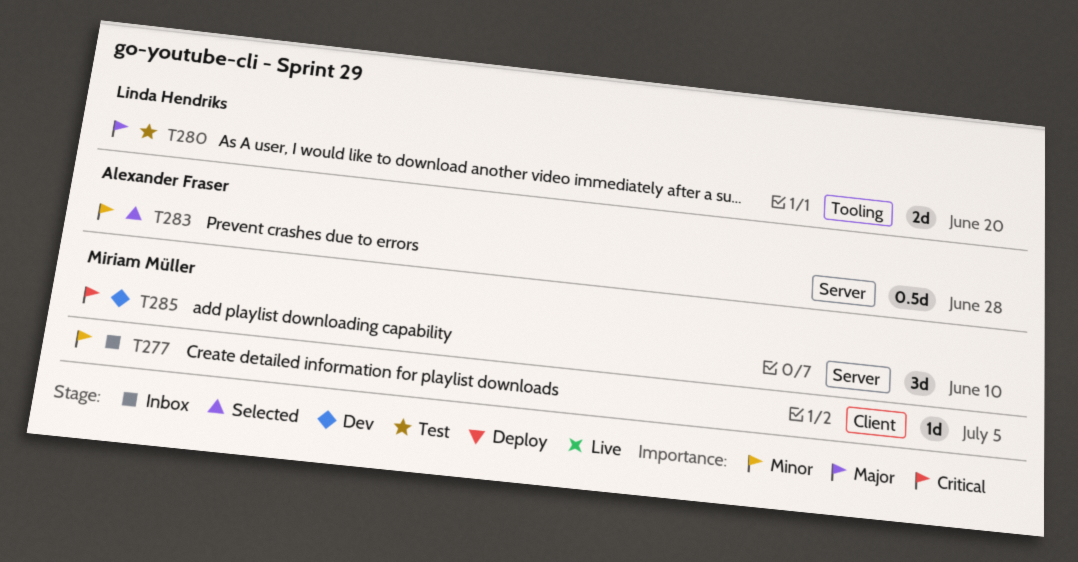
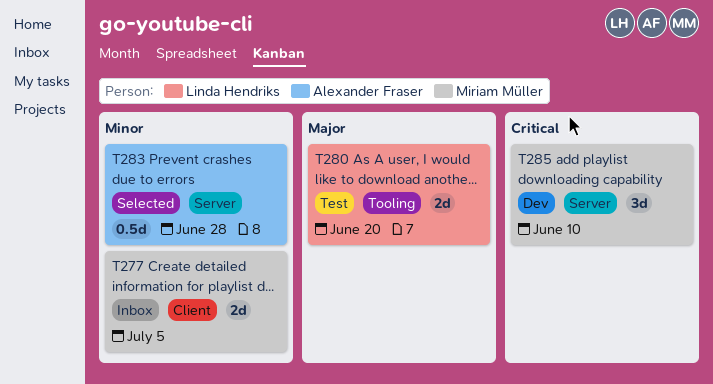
T277, estimate: 1d -> 2d

